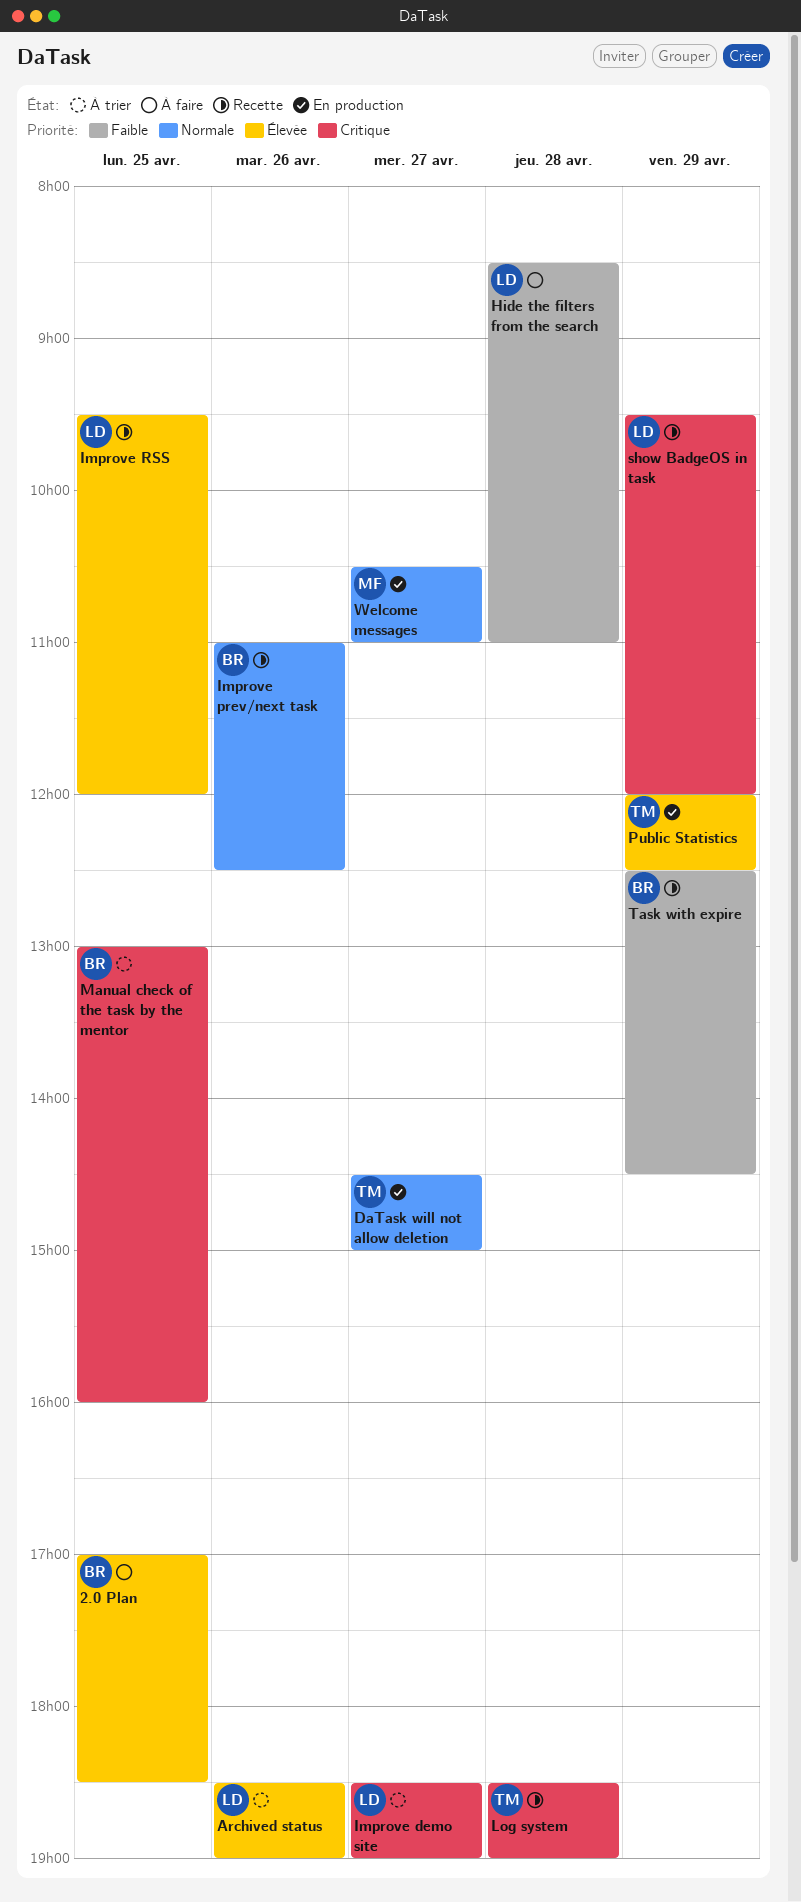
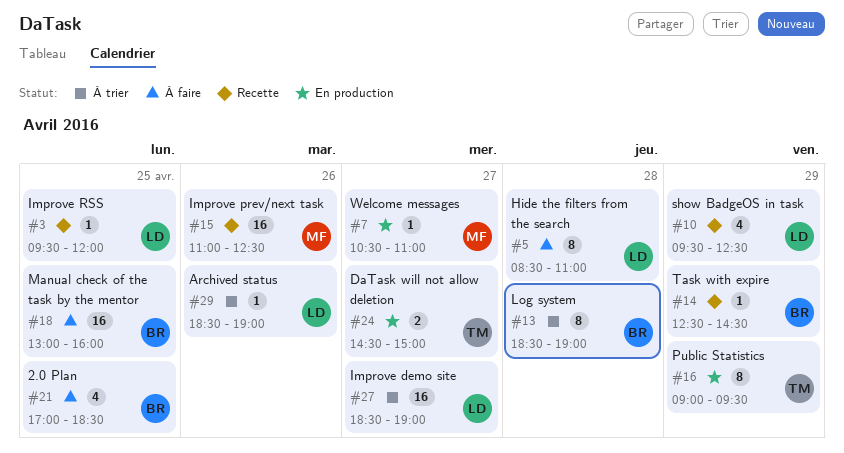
Improve prev/next task, owner: BR -> MF
Log system, status: Recette -> À trier
Log system, owner: TM -> BR
Manual check of the task by the mentor, status: À trier -> À faire
Public Statistics, begins: 12:00 -> 09:00
Public Statistics, ends: 12:30 -> 09:30
show BadgeOS in task, ends: 12:00 -> 12:30

